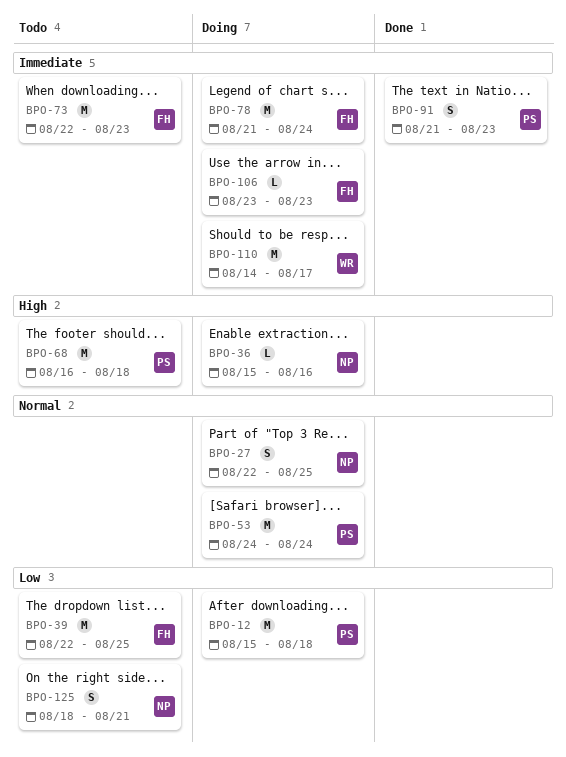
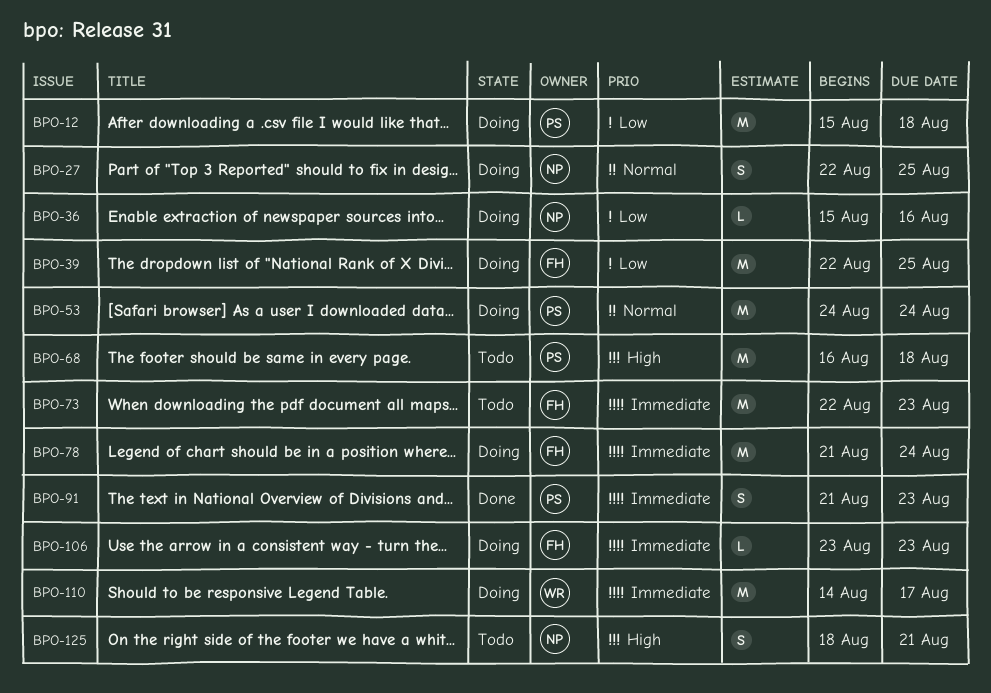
BPO-36, priority: High -> Low
BPO-39, status: Todo -> Doing
BPO-125, priority: Low -> High

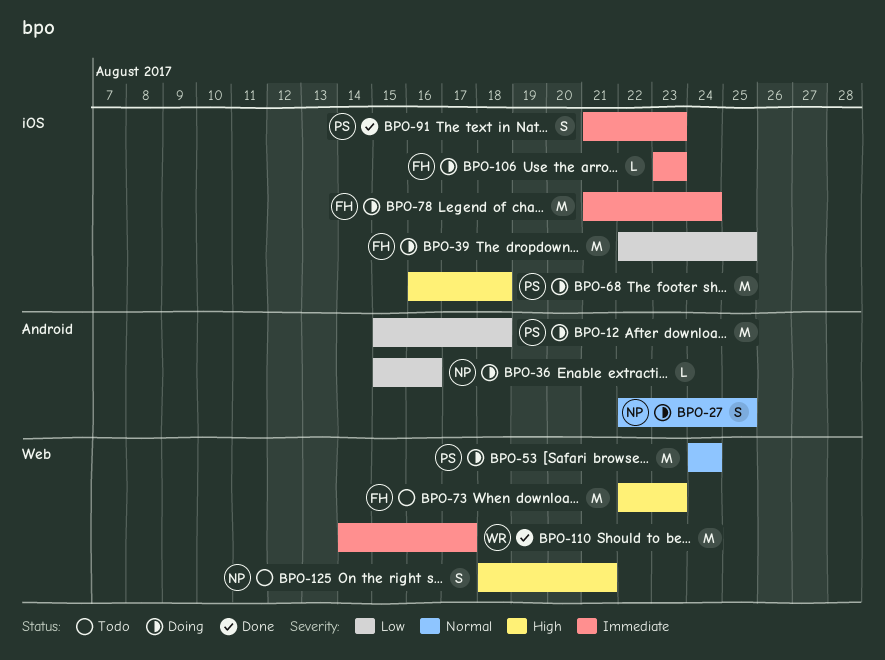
BPO-68, status: Todo -> Doing
BPO-73, priority: Immediate -> High
BPO-110, status: Doing -> Done

